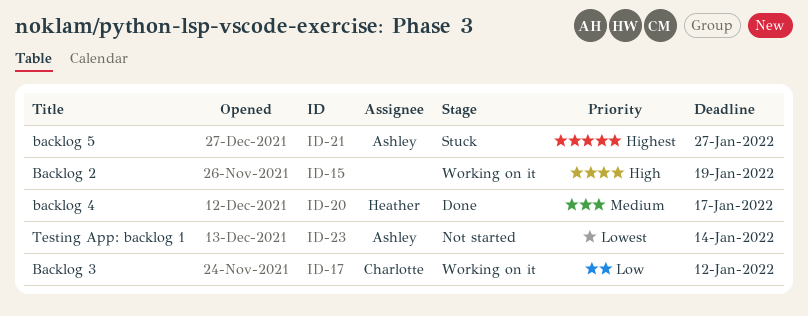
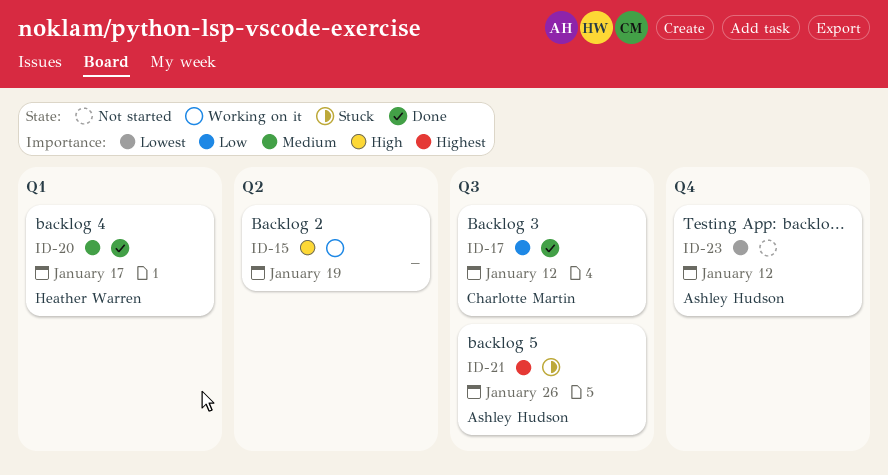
ID-17, status: Working on it -> Done
ID-21, due: Jan 27 -> Jan 26
ID-23, due: Jan 14 -> Jan 12

